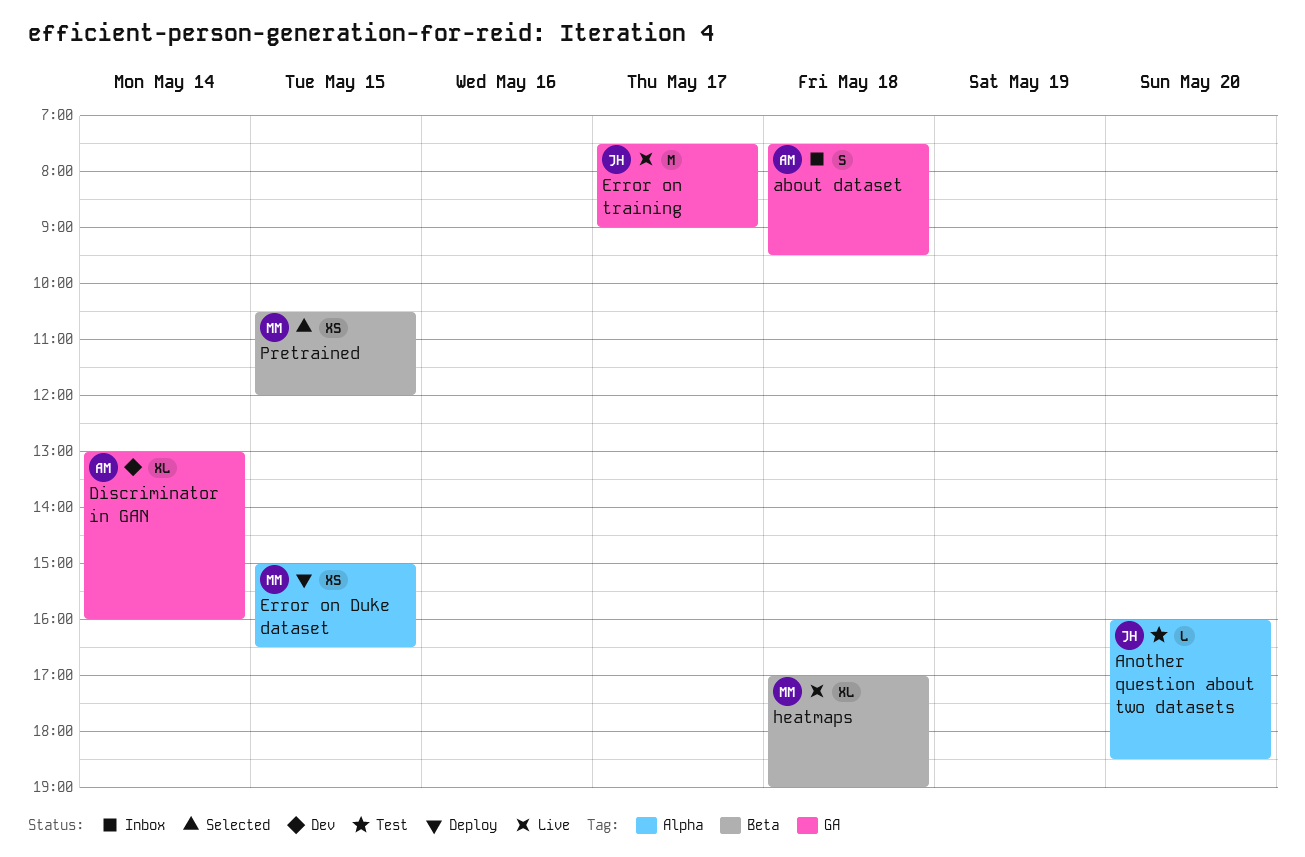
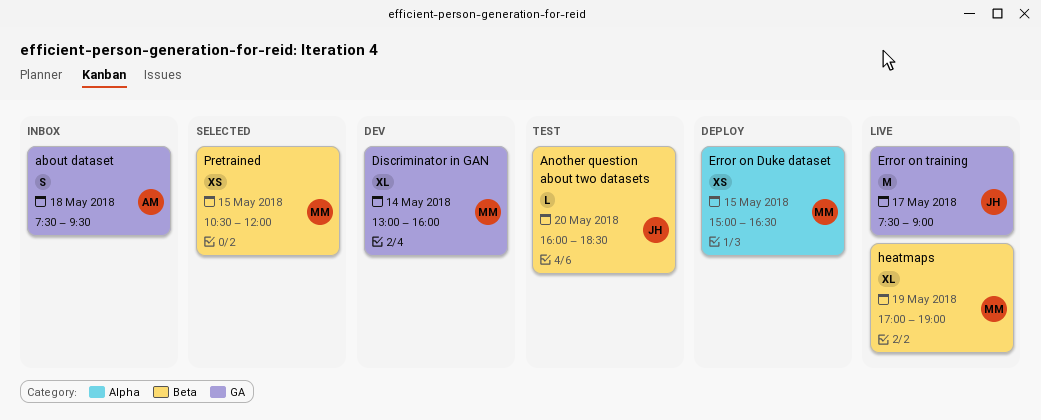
Another question about two datasets, label: Alpha -> Beta
Discriminator in GAN, owner: AM -> MM
heatmaps, day: May 18 -> May 19

